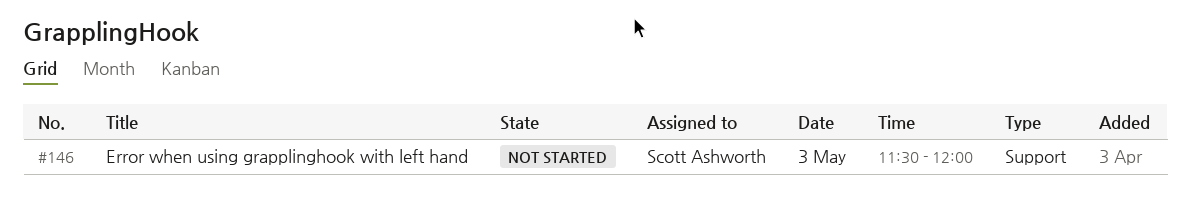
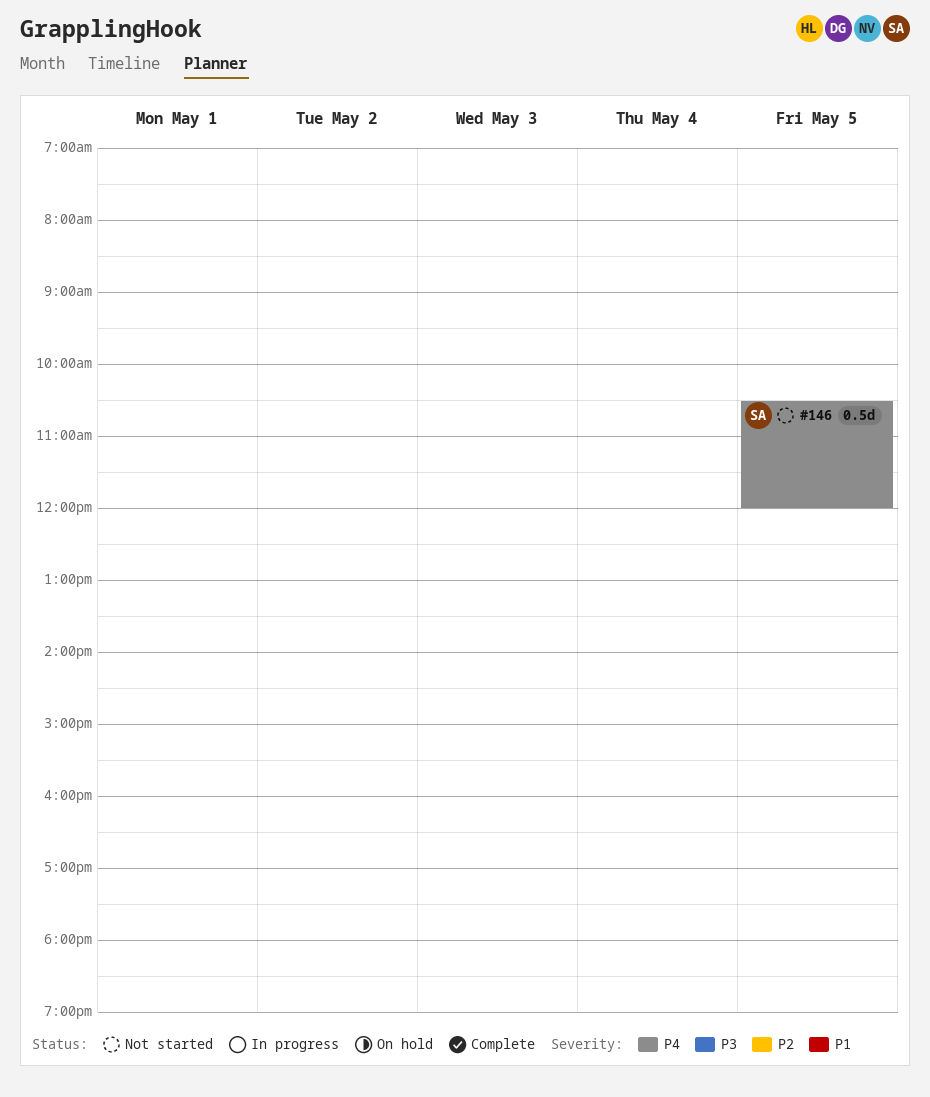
#146, day: May 3 -> May 5
#146, begins: 11:30 -> 10:30

